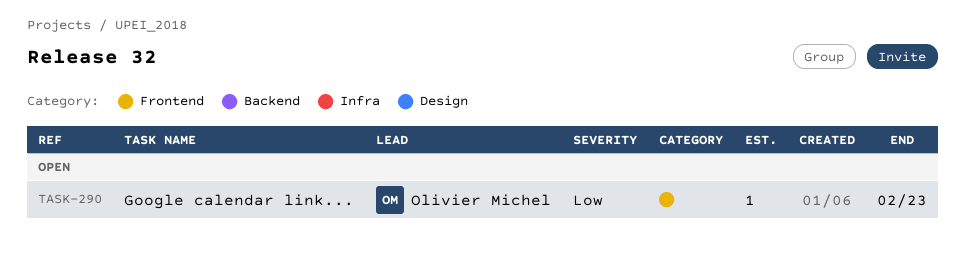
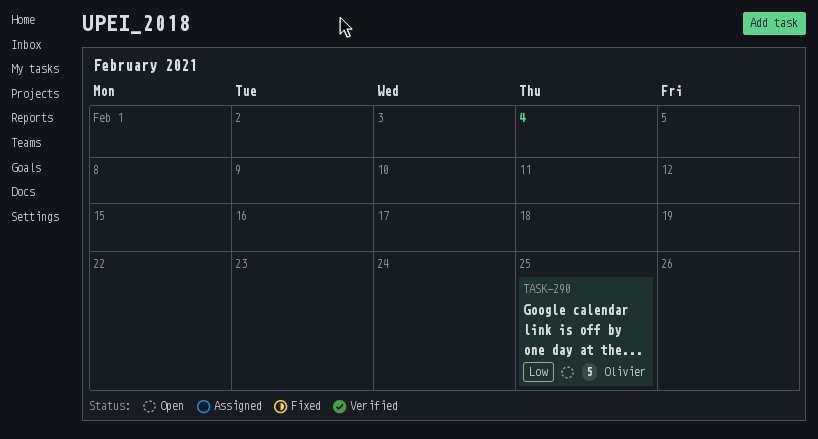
TASK-290, estimate: 1 -> 5
TASK-290, due: Feb 23 -> Feb 25

